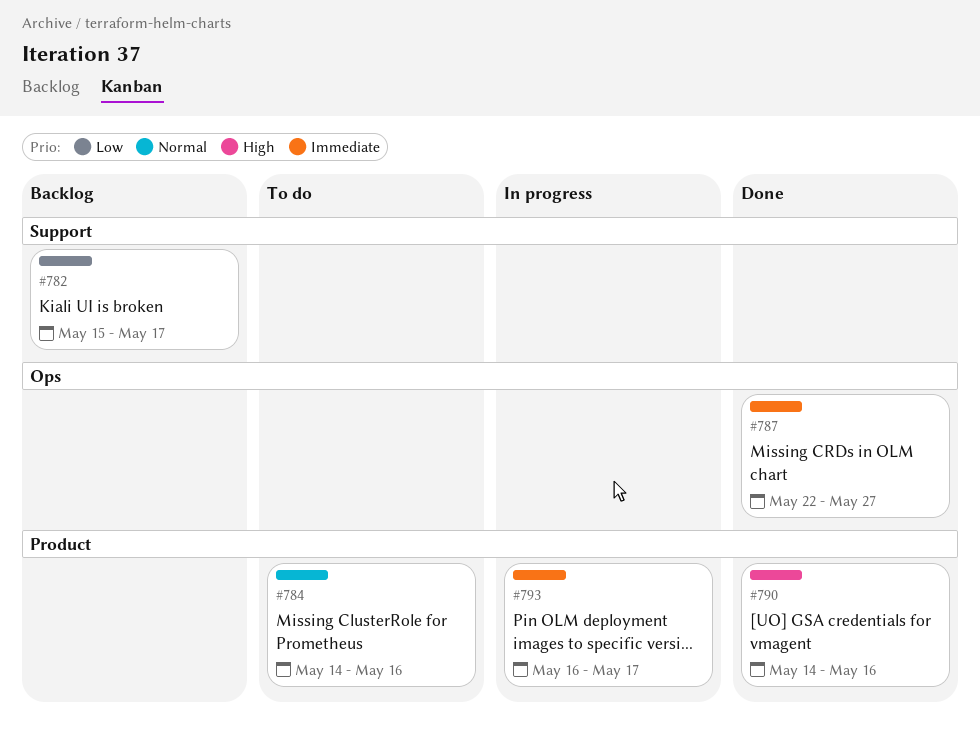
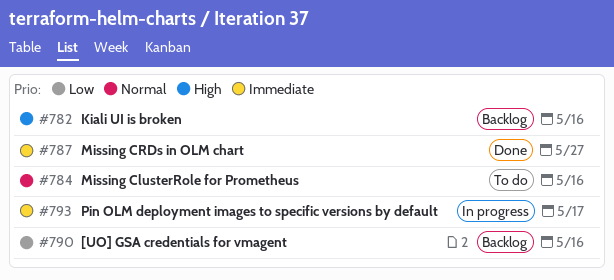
#782, priority: Low -> High
#782, due: May 17 -> May 16
#790, status: Done -> Backlog
#790, priority: High -> Low

